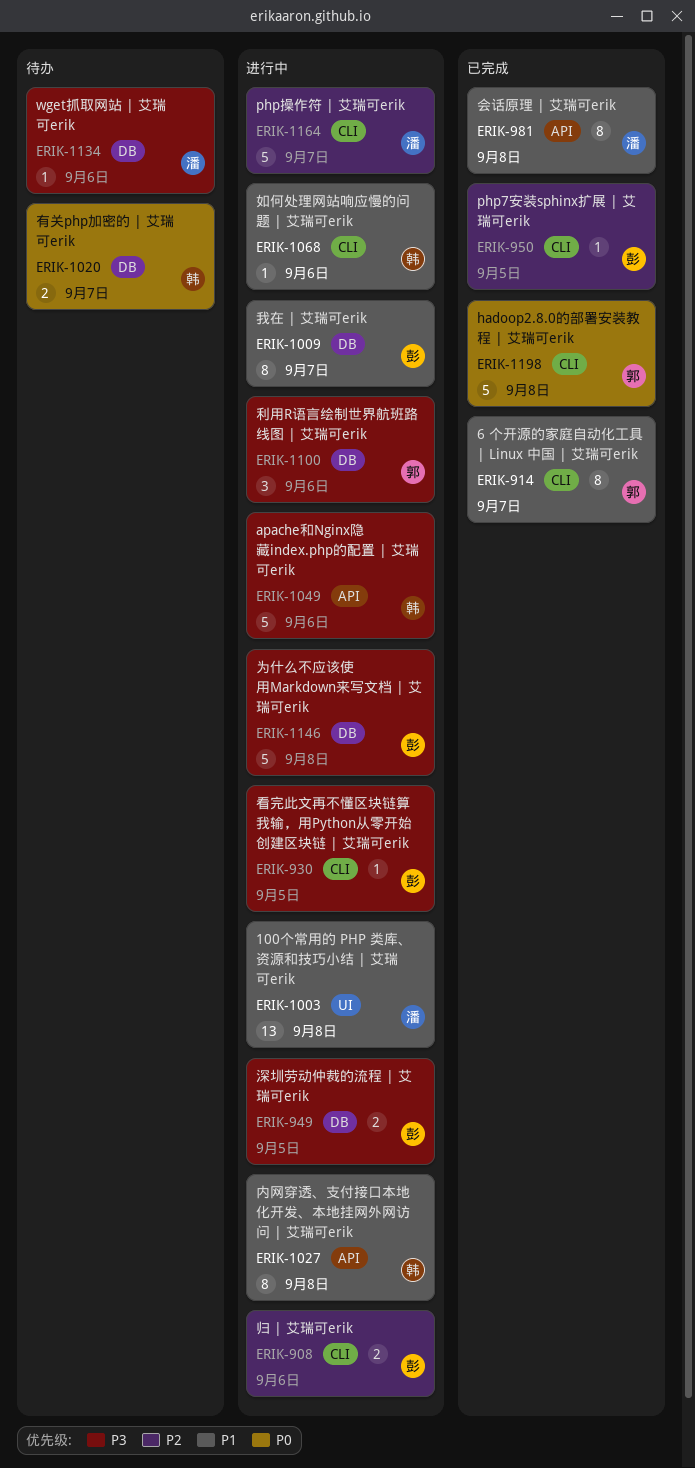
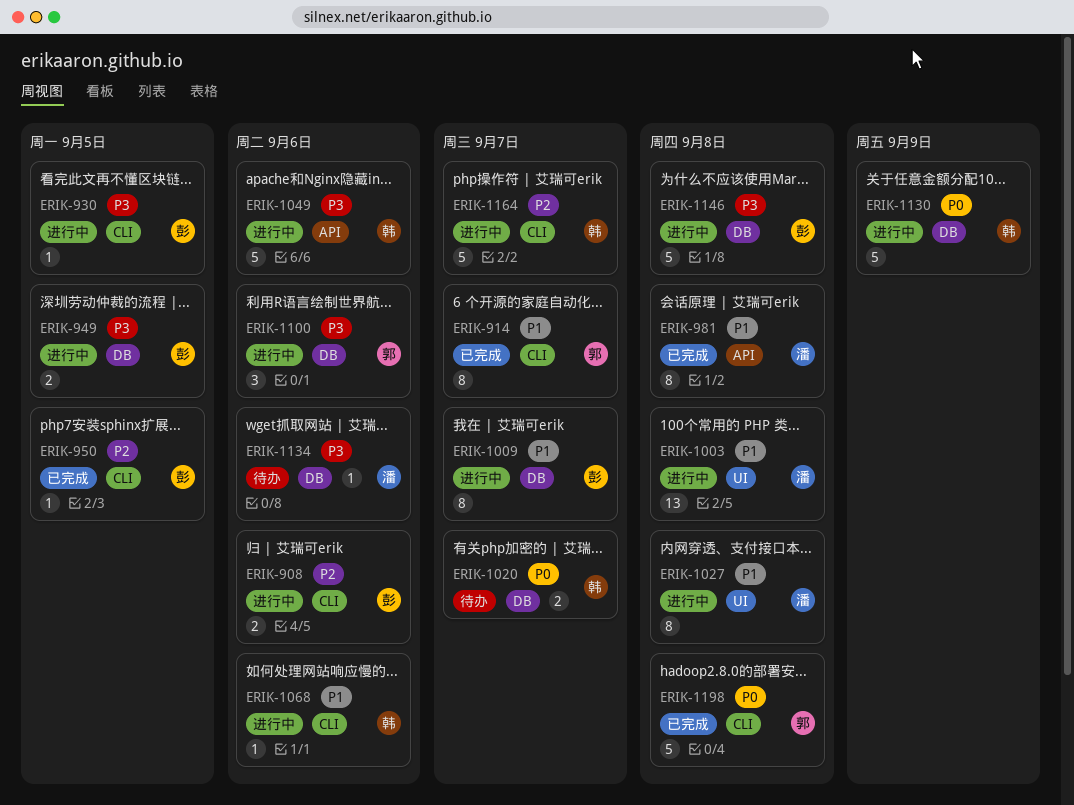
ERIK-1027, owner: 韩 -> 潘
ERIK-1027, label: API -> UI
ERIK-1130: none -> present
ERIK-1164, owner: 潘 -> 韩

